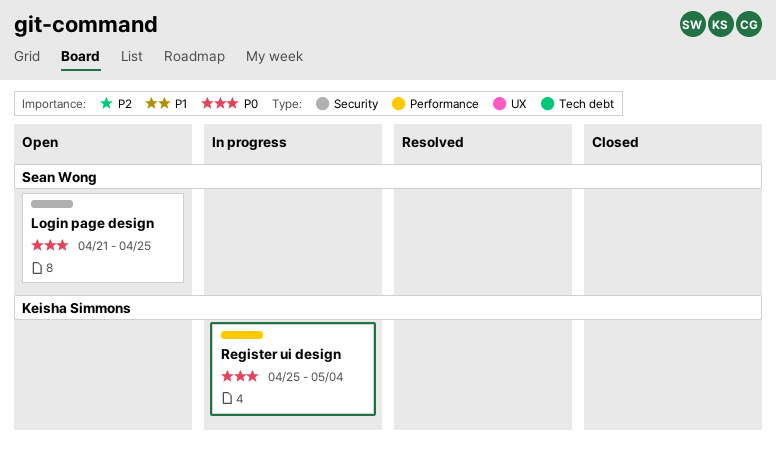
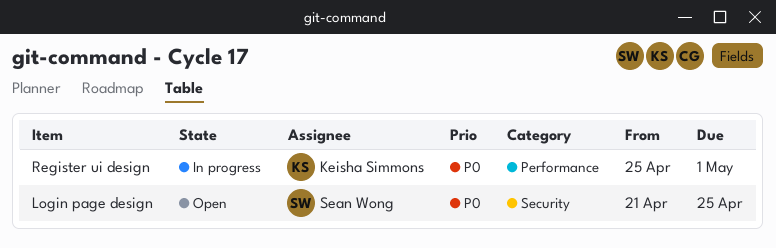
Register ui design, due: May 4 -> May 1

